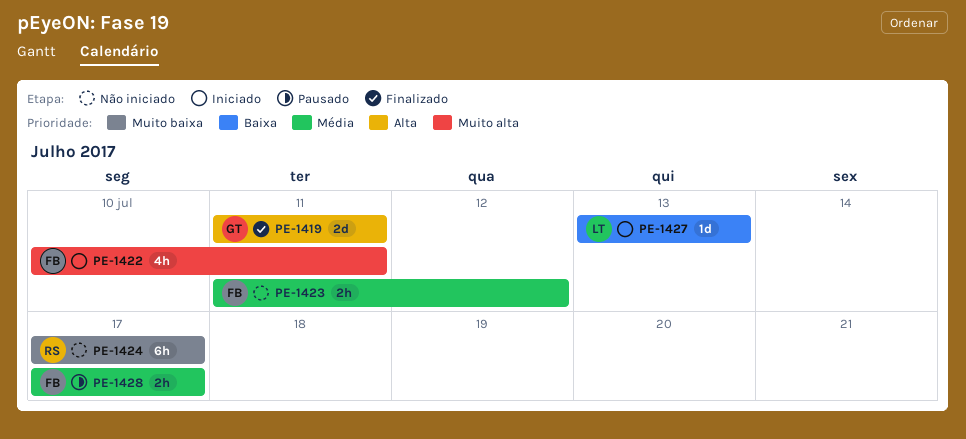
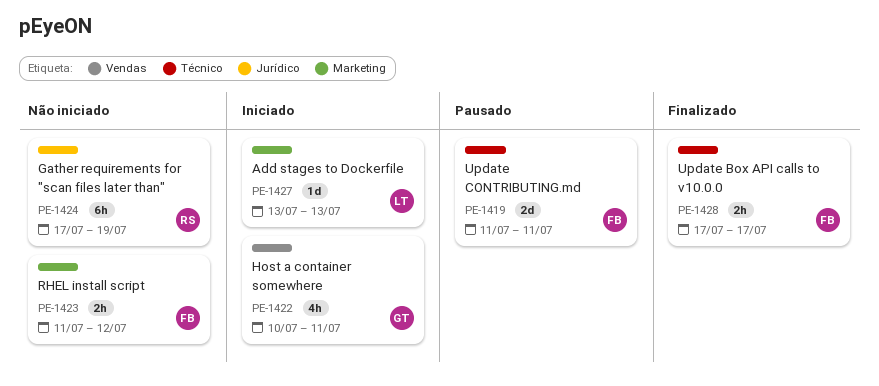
PE-1419, status: Finalizado -> Pausado
PE-1419, owner: GT -> FB
PE-1422, owner: FB -> GT
PE-1424, due: Jul 17 -> Jul 19
PE-1428, status: Pausado -> Finalizado

